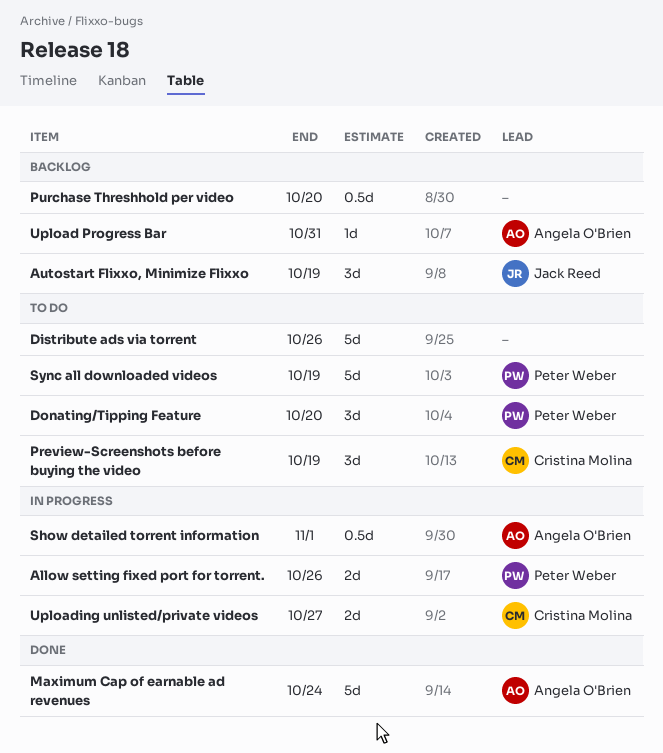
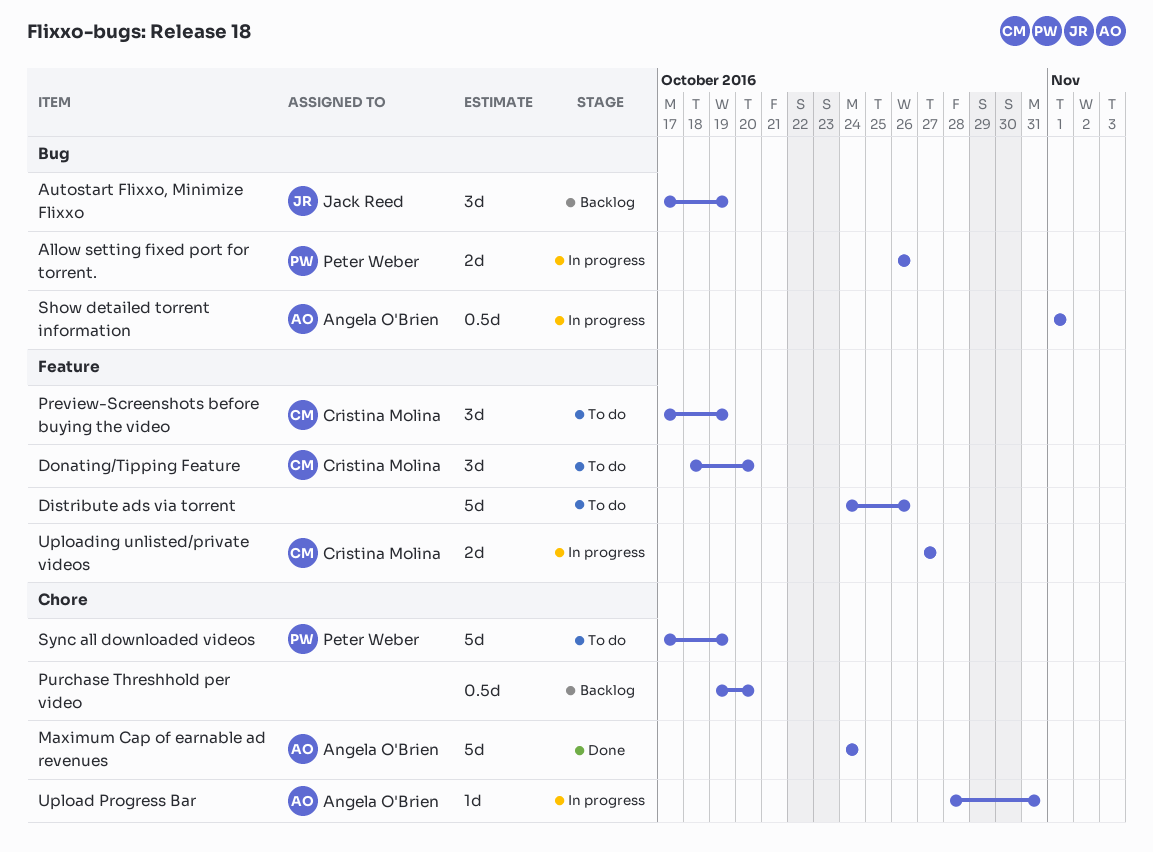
Donating/Tipping Feature, owner: Peter Weber -> Cristina Molina
Upload Progress Bar, status: Backlog -> In progress

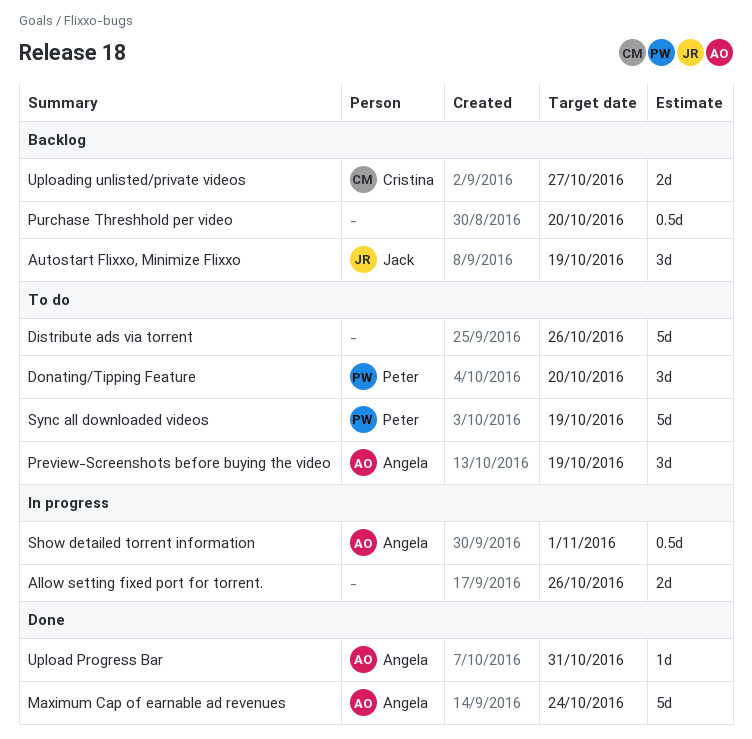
Allow setting fixed port for torrent., owner: Peter Weber -> none
Donating/Tipping Feature, owner: Cristina Molina -> Peter Weber
Preview-Screenshots before buying the video, owner: Cristina Molina -> Angela O'Brien
Upload Progress Bar, status: In progress -> Done
Uploading unlisted/private videos, status: In progress -> Backlog

